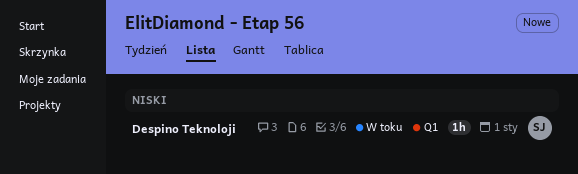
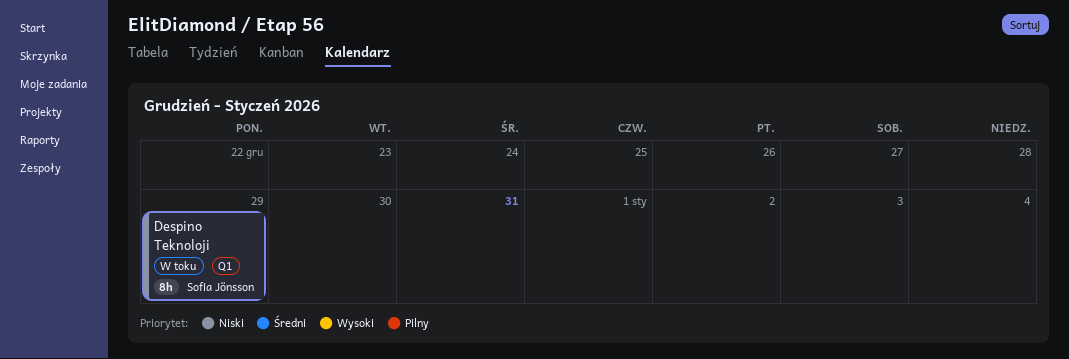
Despino Teknoloji, estimate: 1h -> 8h
Despino Teknoloji, due: Jan 1 -> Dec 29

